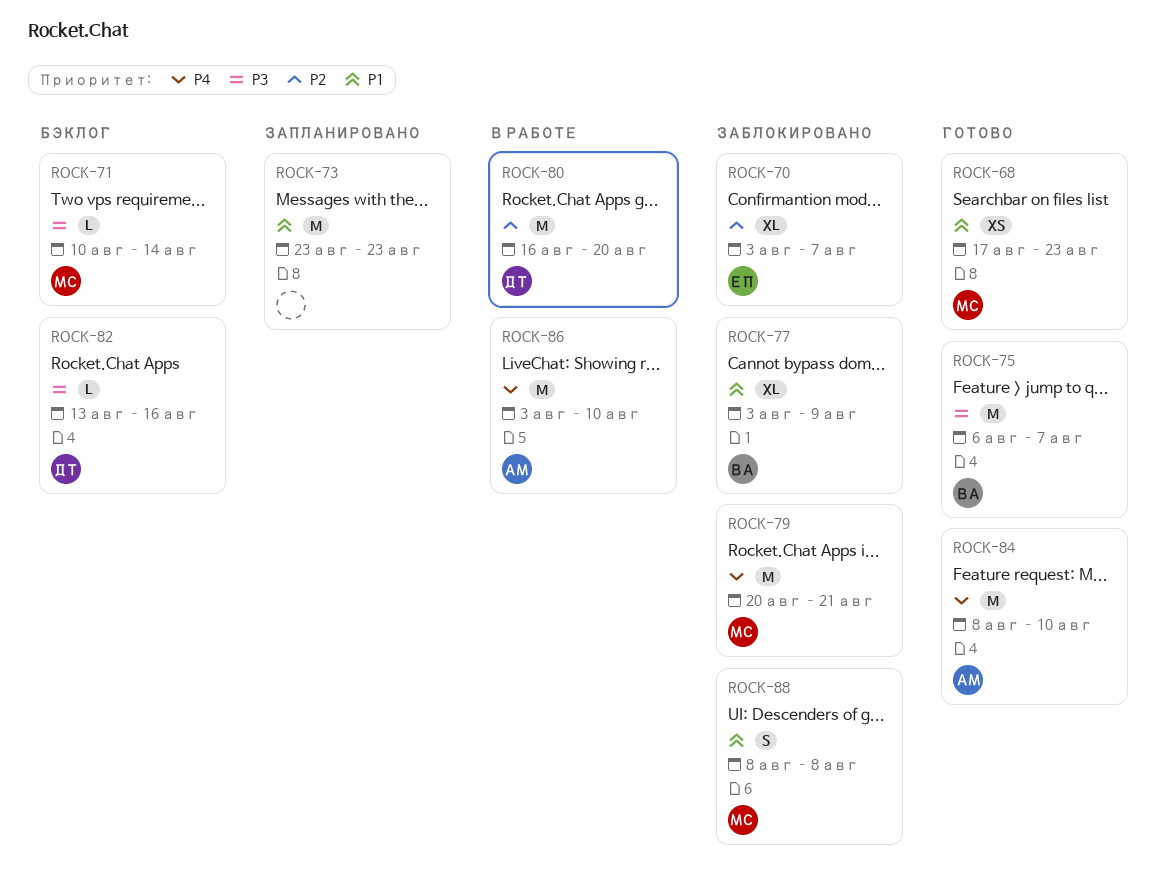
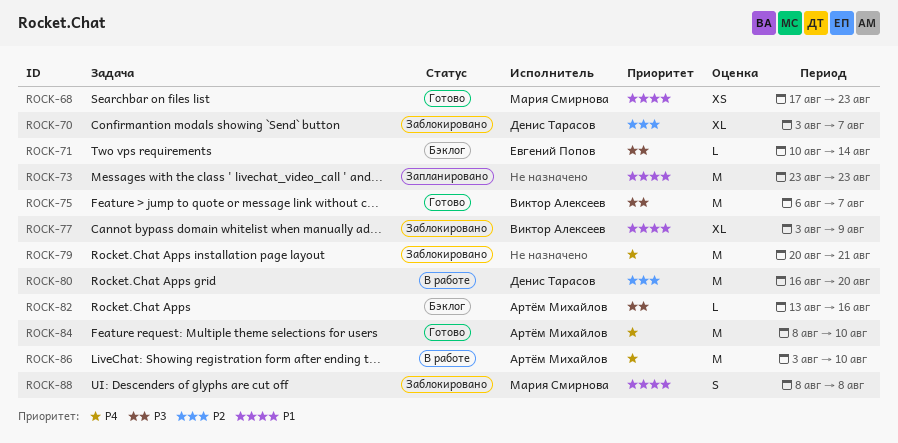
ROCK-70, owner: Евгений Попов -> Денис Тарасов
ROCK-71, owner: Мария Смирнова -> Евгений Попов
ROCK-79, owner: Мария Смирнова -> none
ROCK-82, owner: Денис Тарасов -> Артём Михайлов

